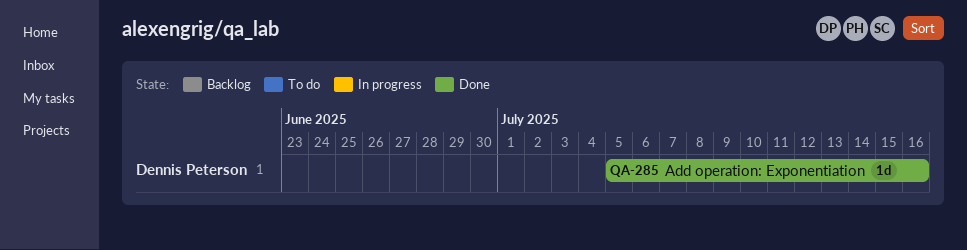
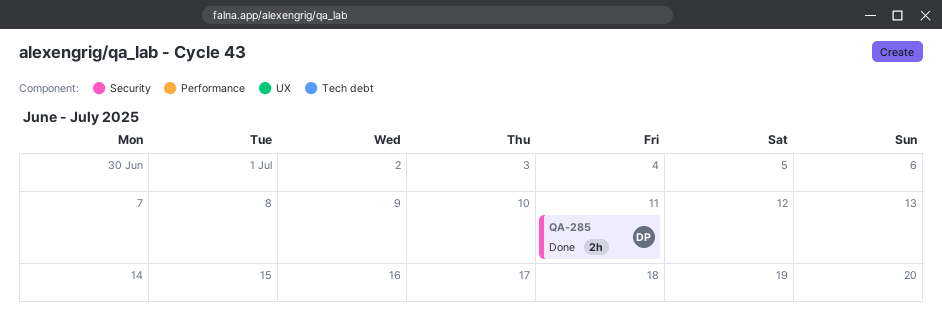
QA-285, estimate: 1d -> 2h
QA-285, due: Jul 16 -> Jul 11

